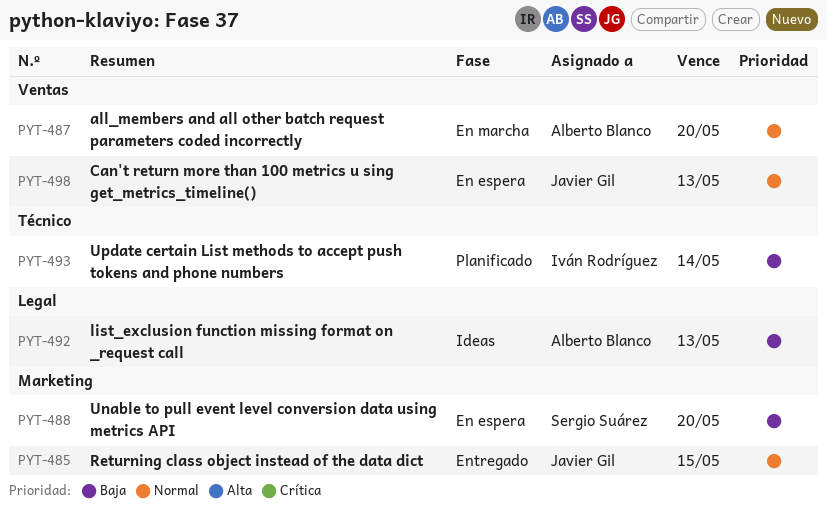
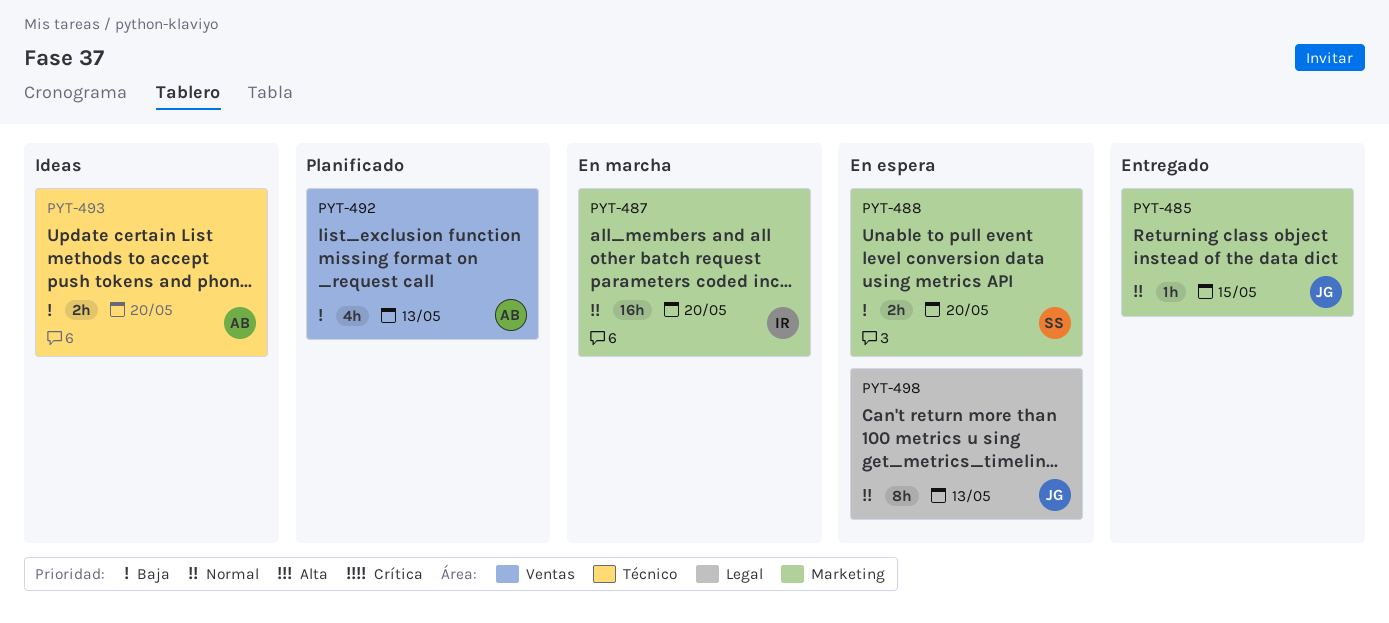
PYT-487, owner: Alberto Blanco -> Iván Rodríguez
PYT-487, label: Ventas -> Marketing
PYT-492, status: Ideas -> Planificado
PYT-492, label: Legal -> Ventas
PYT-493, status: Planificado -> Ideas
PYT-493, owner: Iván Rodríguez -> Alberto Blanco
PYT-493, due: May 14 -> May 20
PYT-498, label: Ventas -> Legal

